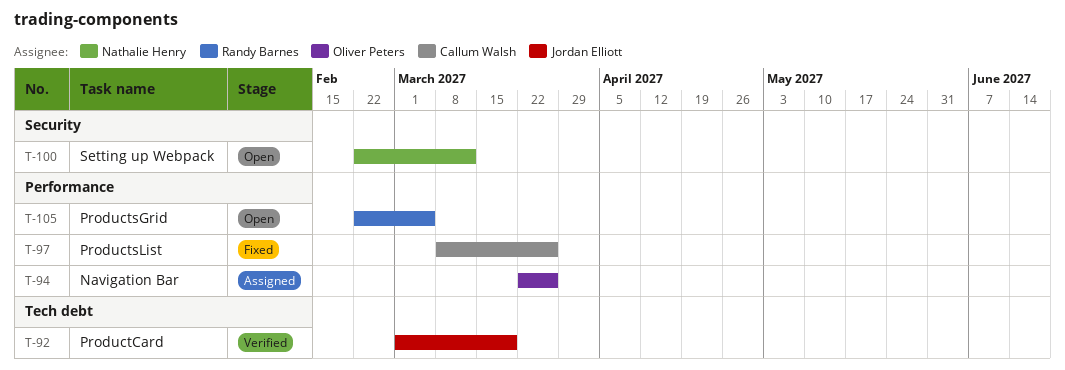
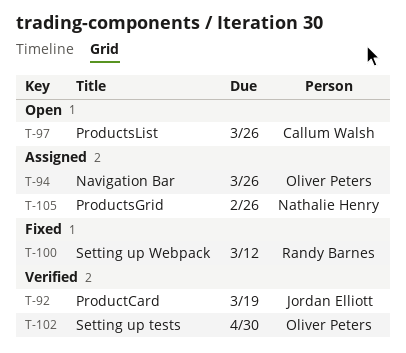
T-97, status: Fixed -> Open
T-100, status: Open -> Fixed
T-100, owner: Nathalie Henry -> Randy Barnes
T-102: none -> present
T-105, status: Open -> Assigned
T-105, owner: Randy Barnes -> Nathalie Henry
T-105, due: Mar 5 -> Feb 26

